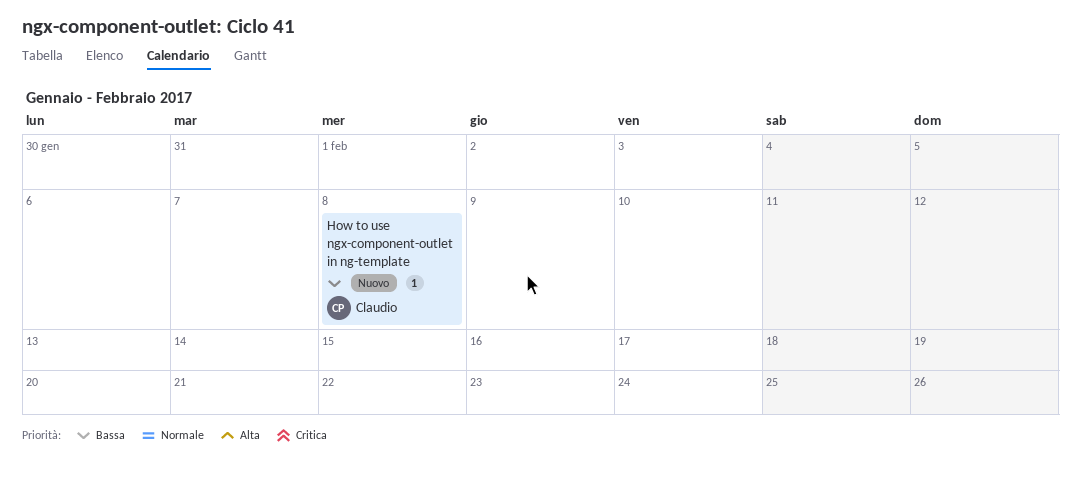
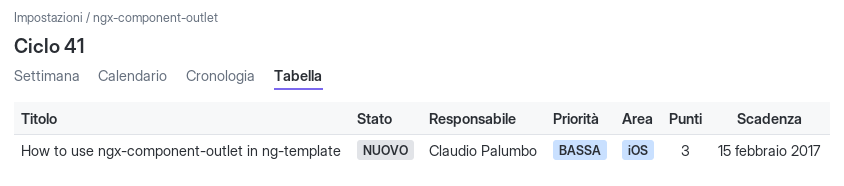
How to use ngx-component-outlet in ng-template, estimate: 1 -> 3
How to use ngx-component-outlet in ng-template, due: Feb 8 -> Feb 15

